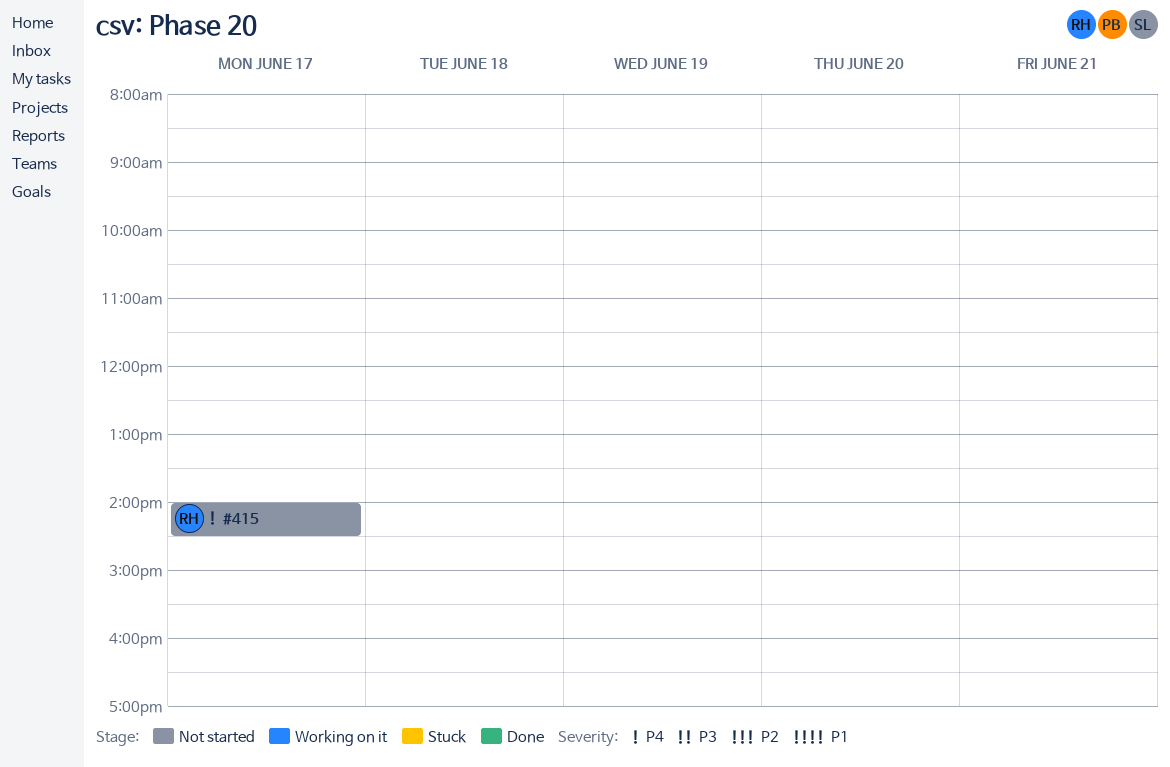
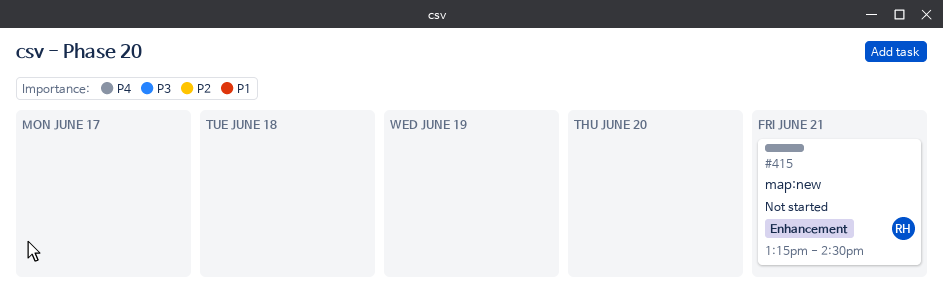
#415, day: Jun 17 -> Jun 21
#415, begins: 14:00 -> 13:15

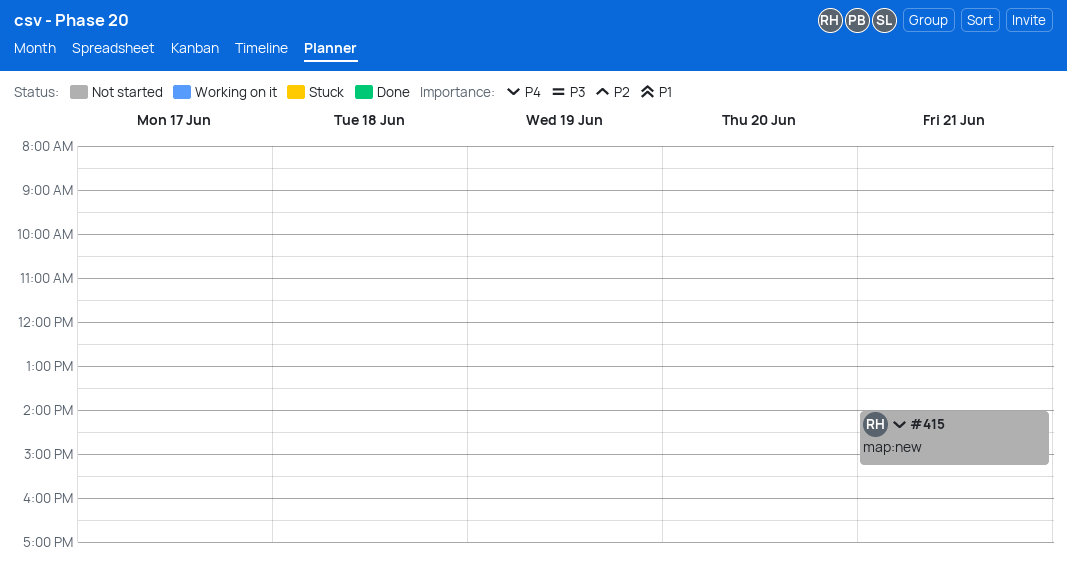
#415, begins: 13:15 -> 14:00
#415, ends: 14:30 -> 15:15

